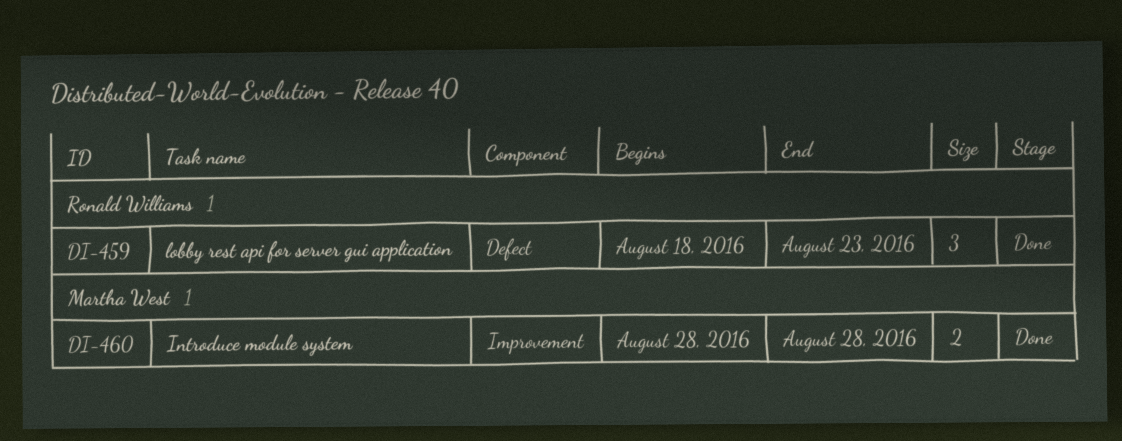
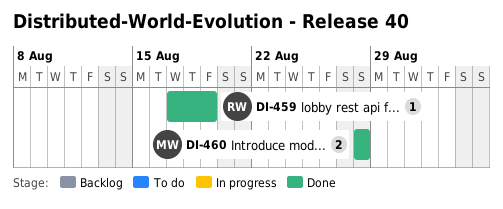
DI-459, estimate: 3 -> 1
DI-459, start: Aug 18 -> Aug 17
DI-459, due: Aug 23 -> Aug 19

